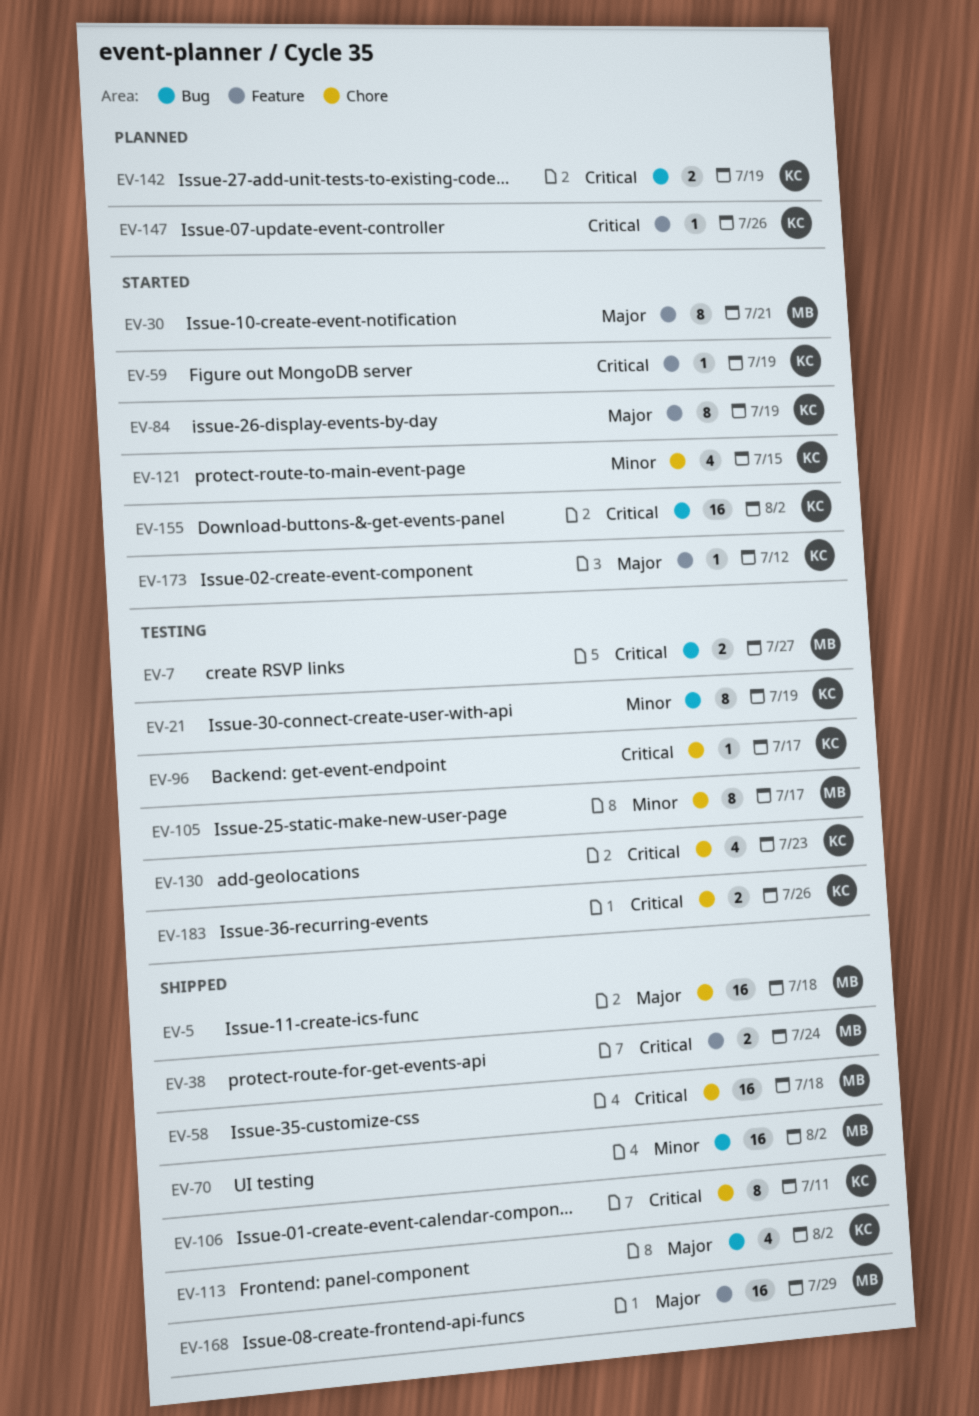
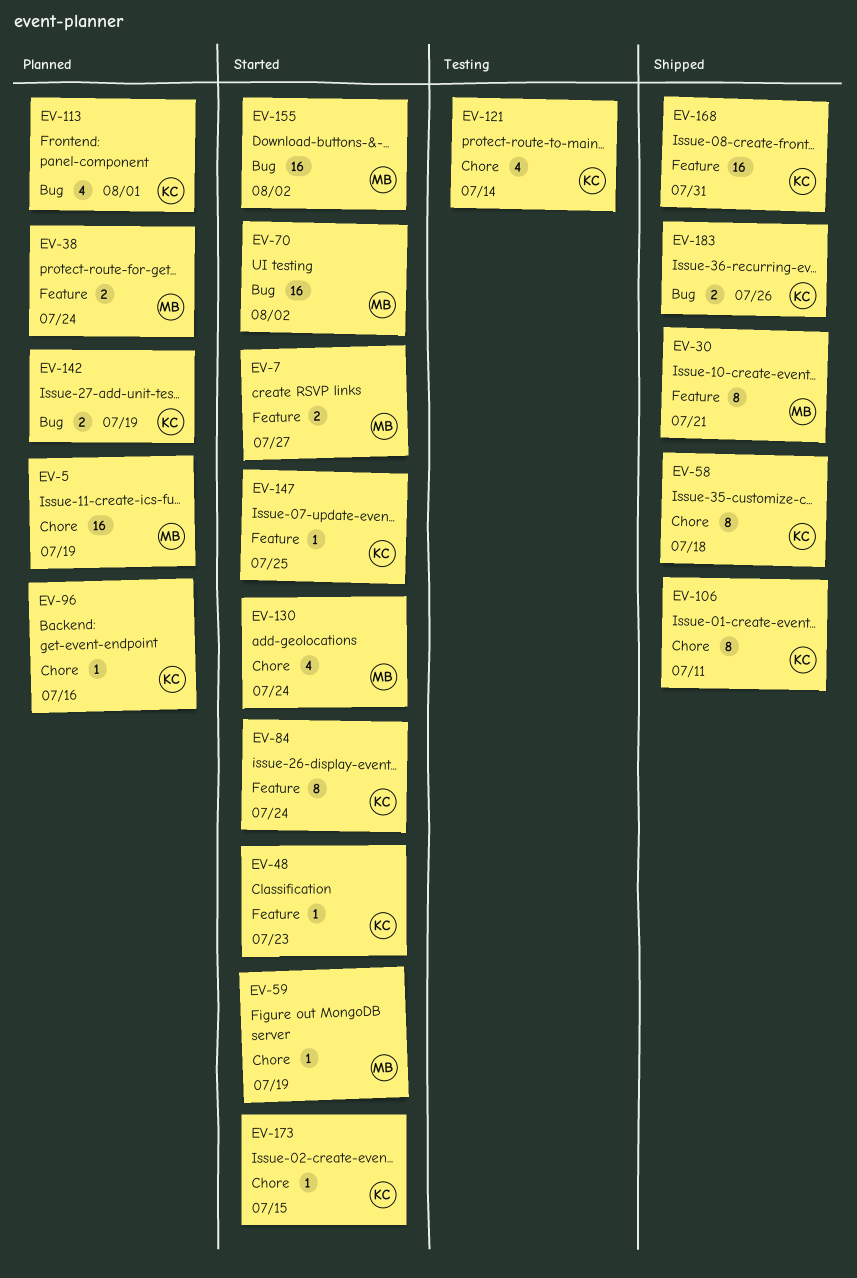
EV-5, status: Shipped -> Planned
EV-5, due: Jul 18 -> Jul 19
EV-7, status: Testing -> Started
EV-7, label: Bug -> Feature
EV-21: present -> none
EV-30, status: Started -> Shipped
EV-38, status: Shipped -> Planned
EV-48: none -> present
EV-58, owner: MB -> KC
EV-58, estimate: 16 -> 8
EV-59, owner: KC -> MB
EV-59, label: Feature -> Chore
EV-70, status: Shipped -> Started
EV-84, due: Jul 19 -> Jul 24
EV-96, status: Testing -> Planned
EV-96, due: Jul 17 -> Jul 16
EV-105: present -> none
EV-113, status: Shipped -> Planned
EV-113, due: Aug 2 -> Aug 1
EV-121, status: Started -> Testing
EV-121, due: Jul 15 -> Jul 14
EV-130, status: Testing -> Started
EV-130, owner: KC -> MB
EV-130, due: Jul 23 -> Jul 24
EV-147, status: Planned -> Started
EV-147, due: Jul 26 -> Jul 25
EV-155, owner: KC -> MB
EV-168, owner: MB -> KC
EV-168, due: Jul 29 -> Jul 31
EV-173, label: Feature -> Chore
EV-173, due: Jul 12 -> Jul 15
EV-183, status: Testing -> Shipped
EV-183, label: Chore -> Bug

